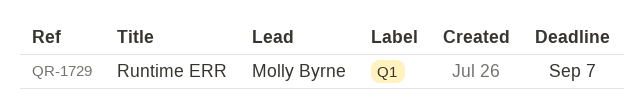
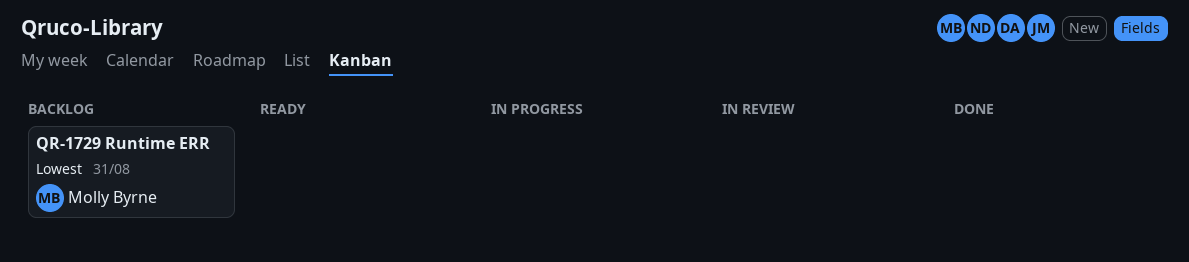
QR-1729, due: Sep 7 -> Aug 31

